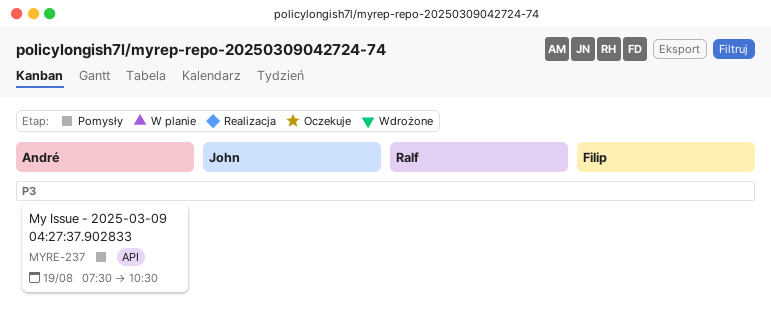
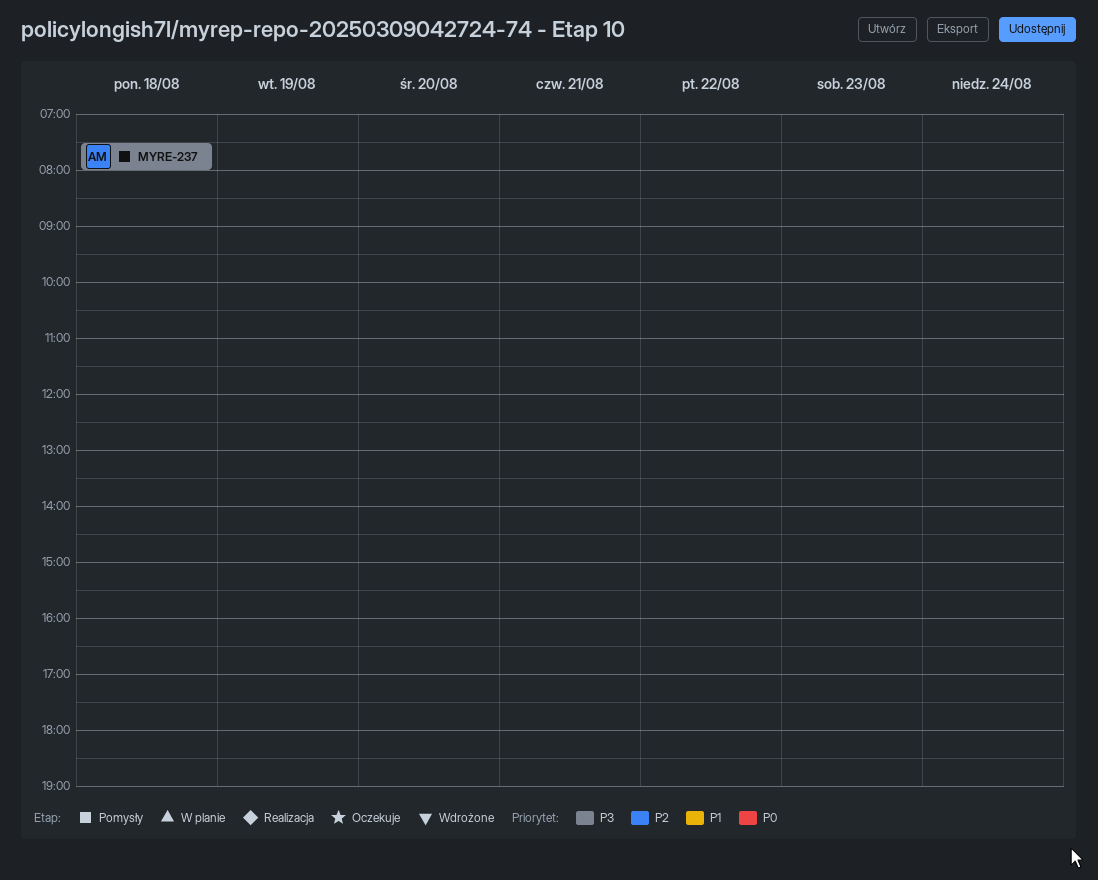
MYRE-237, day: Aug 19 -> Aug 18
MYRE-237, ends: 10:30 -> 08:00

